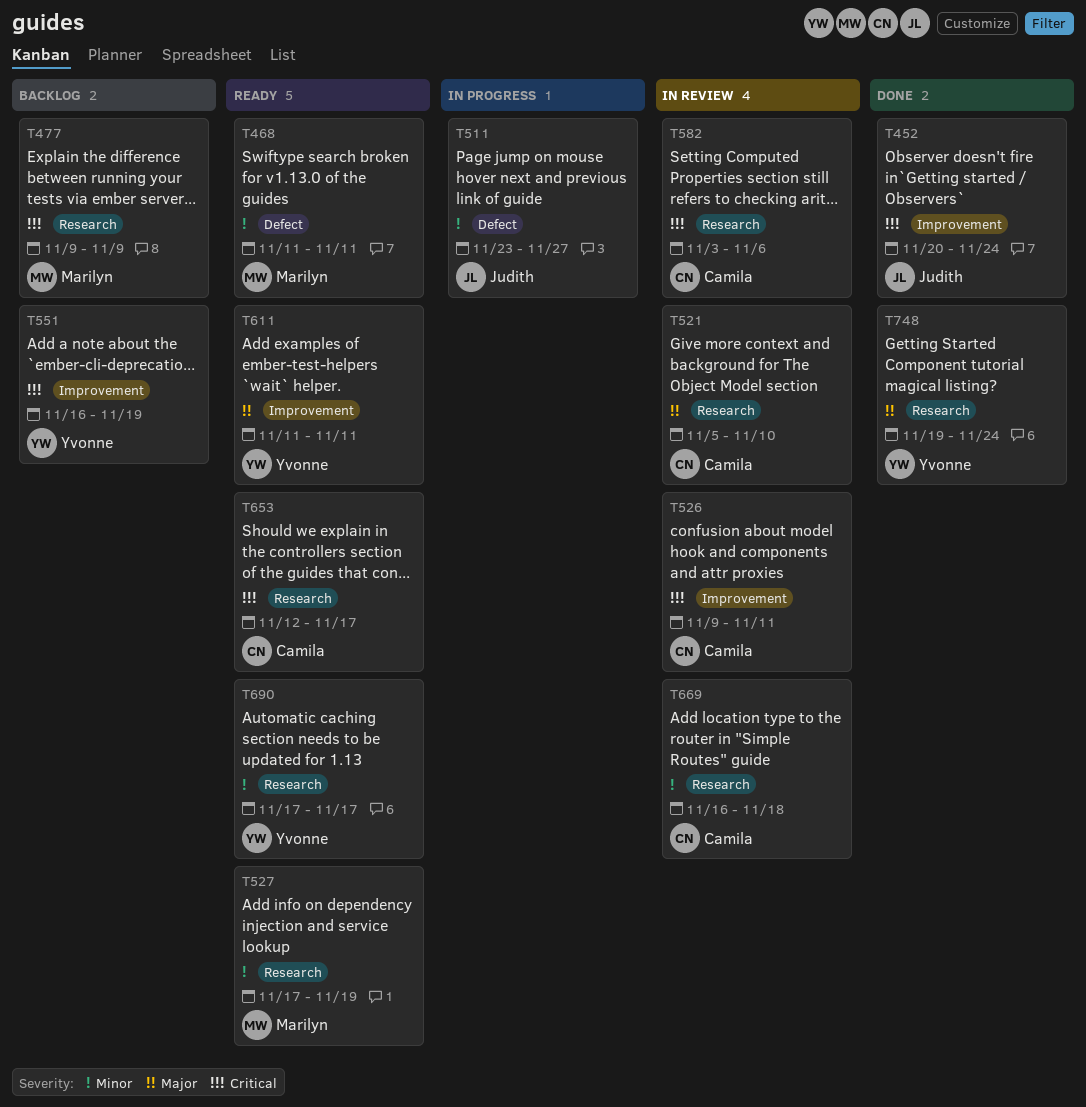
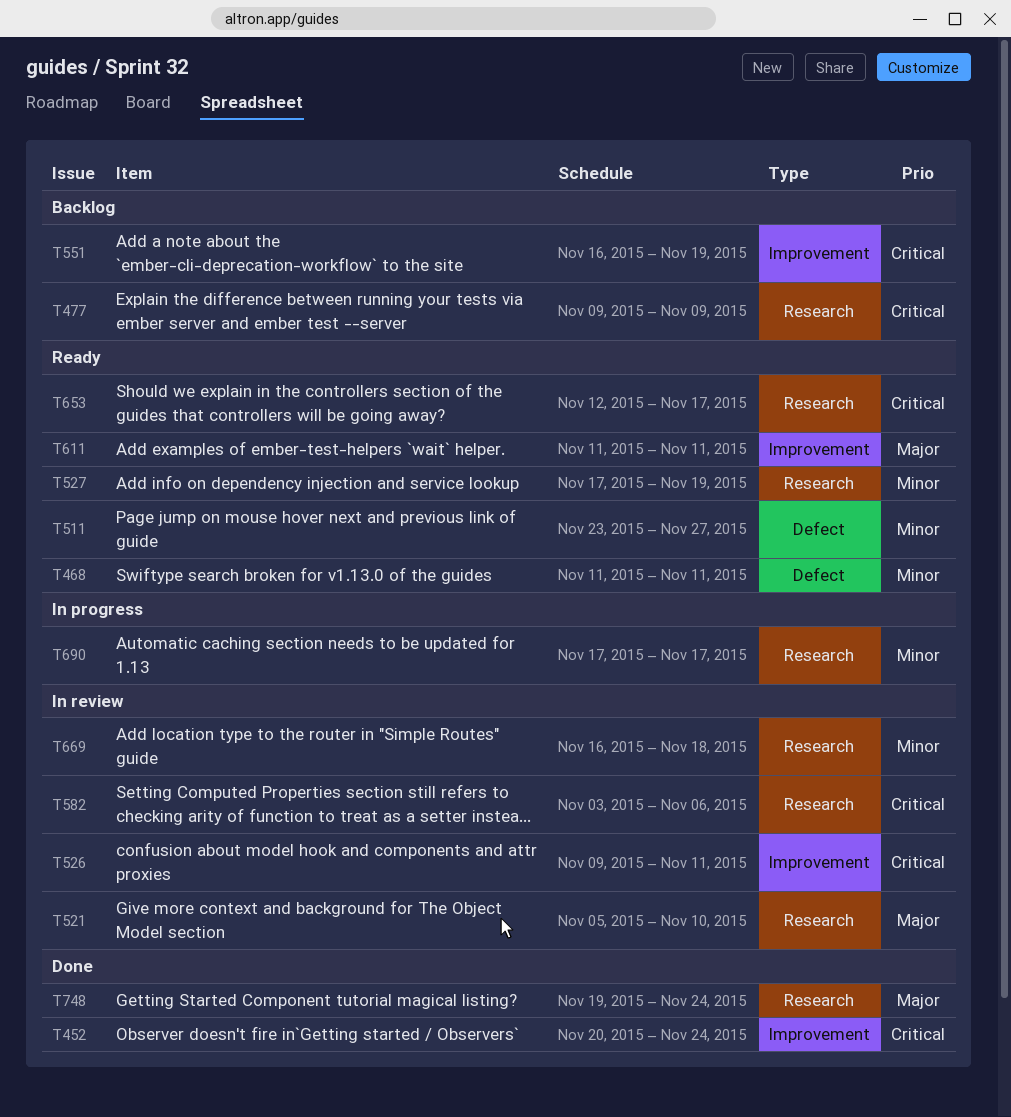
T511, status: In progress -> Ready
T690, status: Ready -> In progress

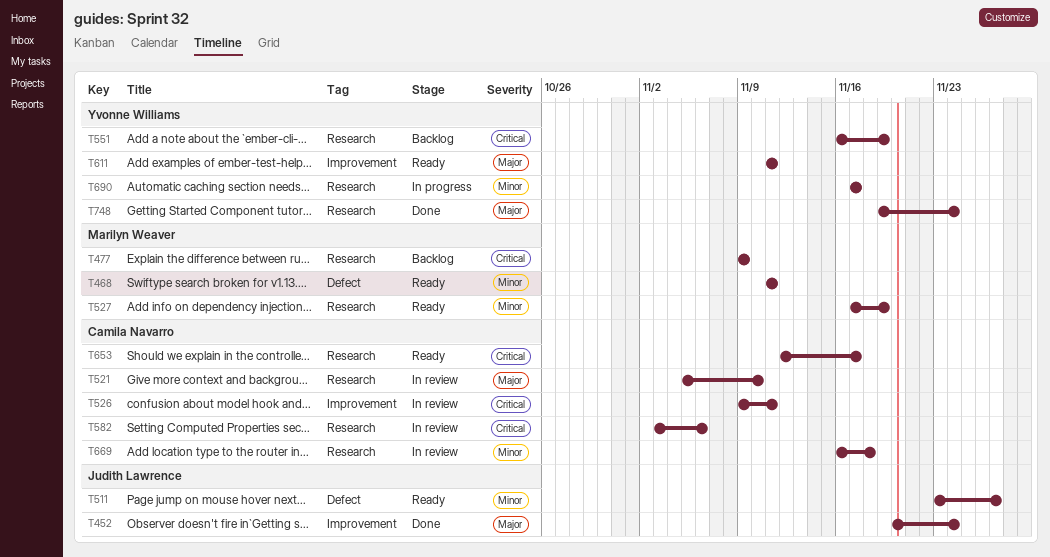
T452, priority: Critical -> Major
T551, label: Improvement -> Research

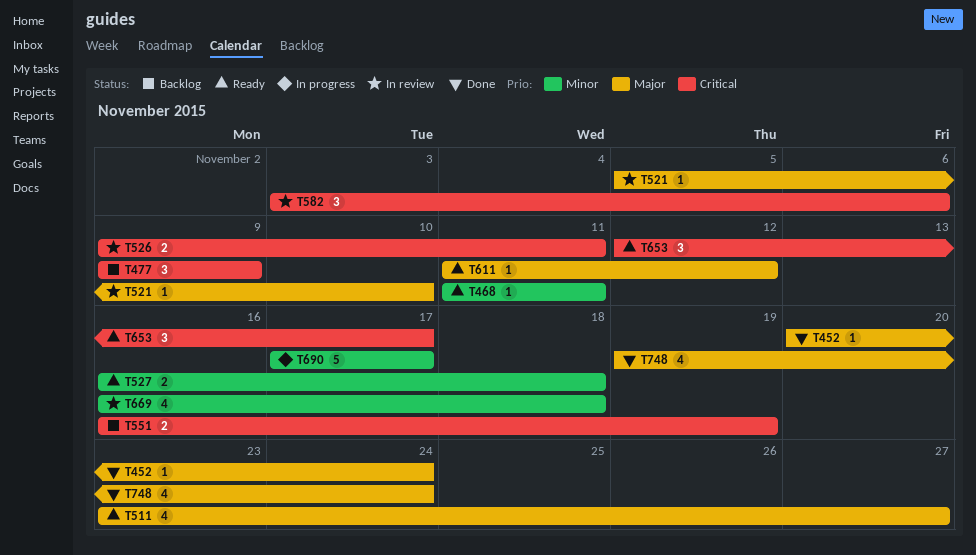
T511, priority: Minor -> Major
T527, start: Nov 17 -> Nov 16
T527, due: Nov 19 -> Nov 18
T611, due: Nov 11 -> Nov 12

